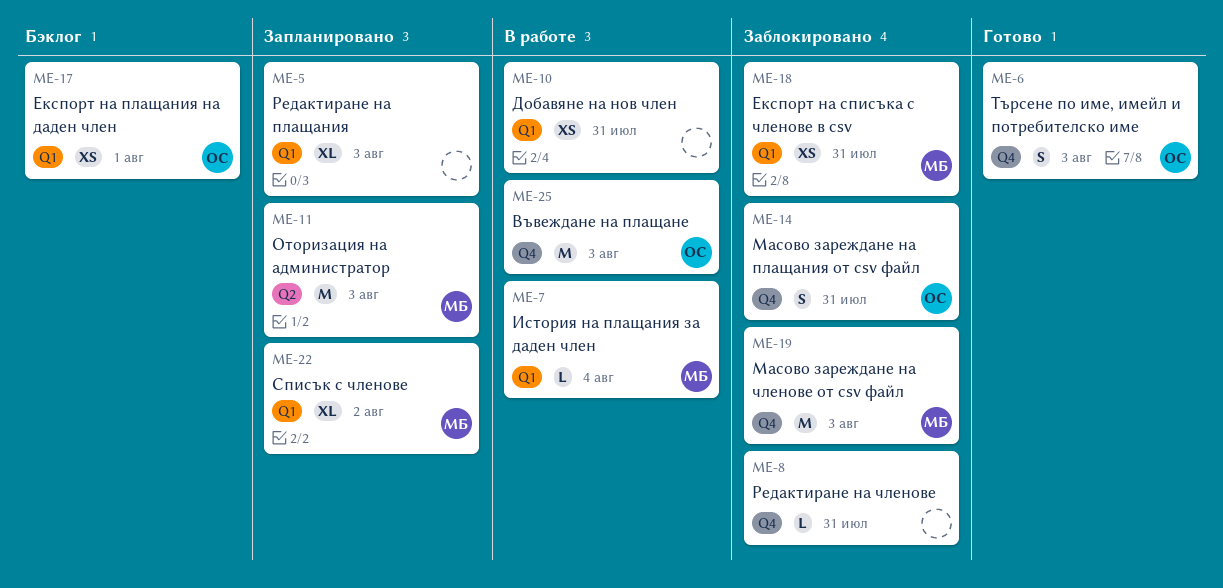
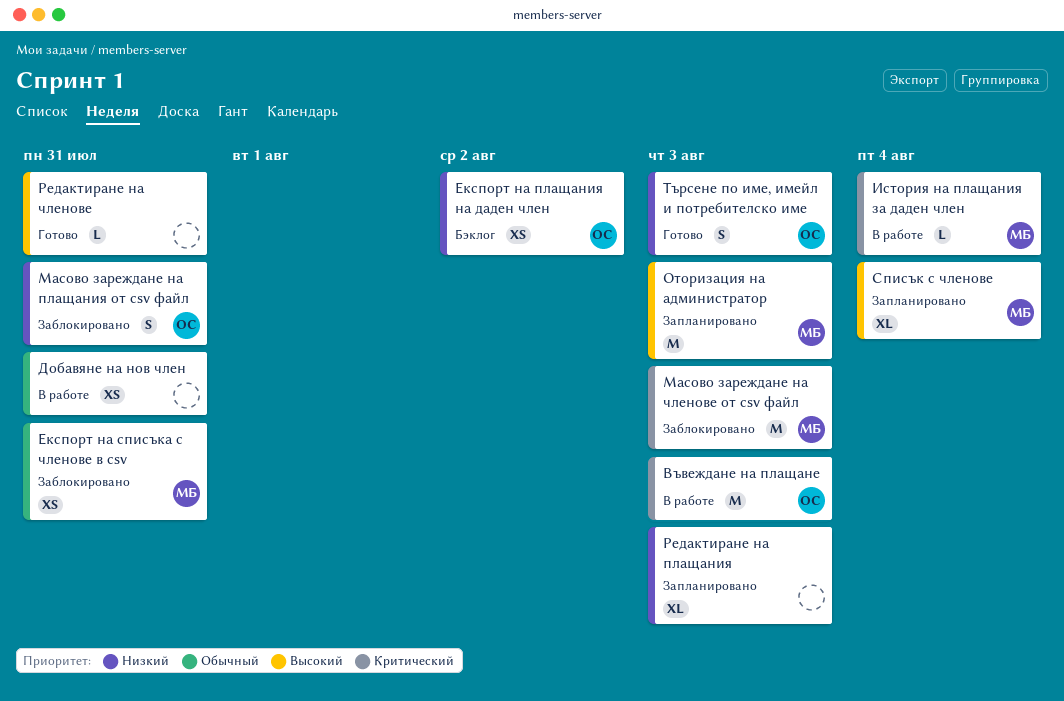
Експорт на плащания на даден член, due: Aug 1 -> Aug 2
Редактиране на членове, status: Заблокировано -> Готово
Списък с членове, due: Aug 2 -> Aug 4

